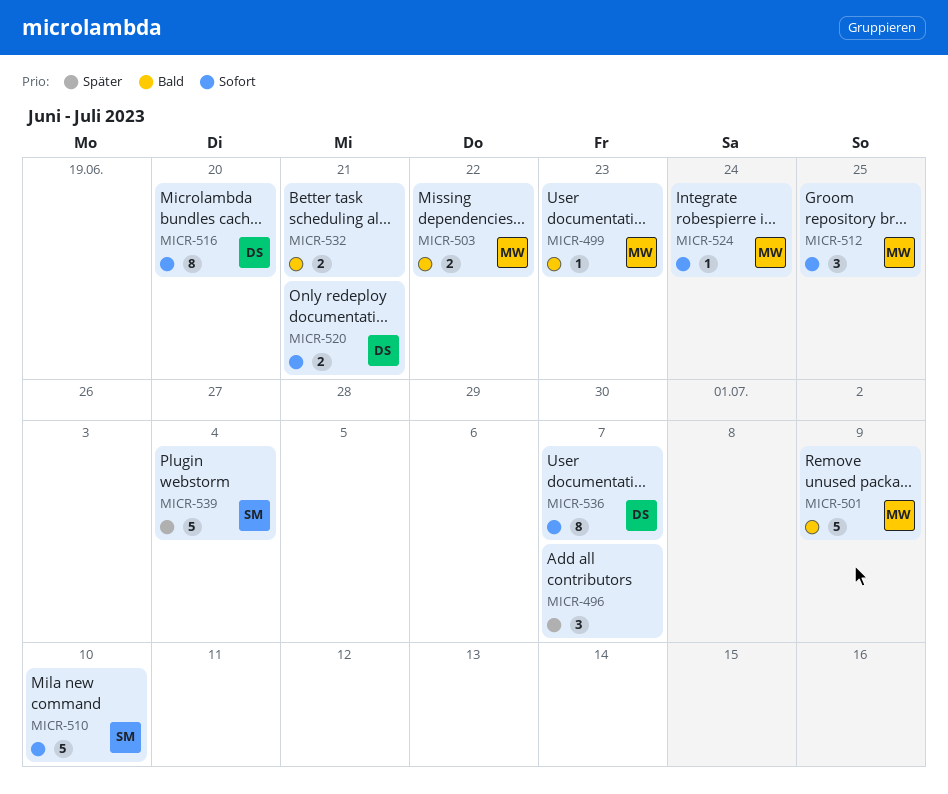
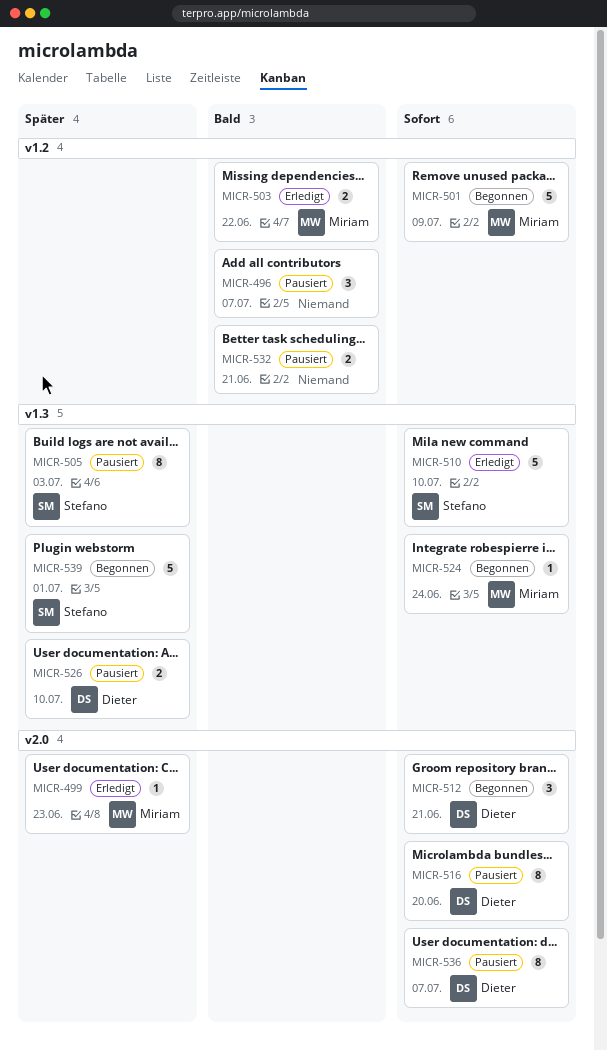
MICR-496, priority: Später -> Bald
MICR-499, priority: Bald -> Später
MICR-501, priority: Bald -> Sofort
MICR-505: none -> present
MICR-512, owner: Miriam -> Dieter
MICR-512, due: Jun 25 -> Jun 21
MICR-520: present -> none
MICR-526: none -> present
MICR-539, due: Jul 4 -> Jul 1

